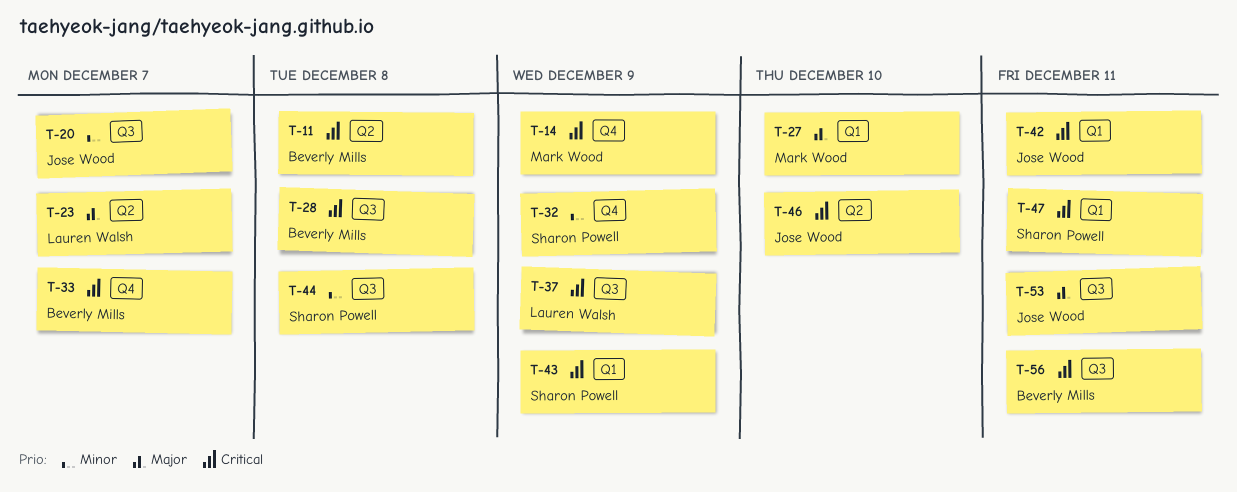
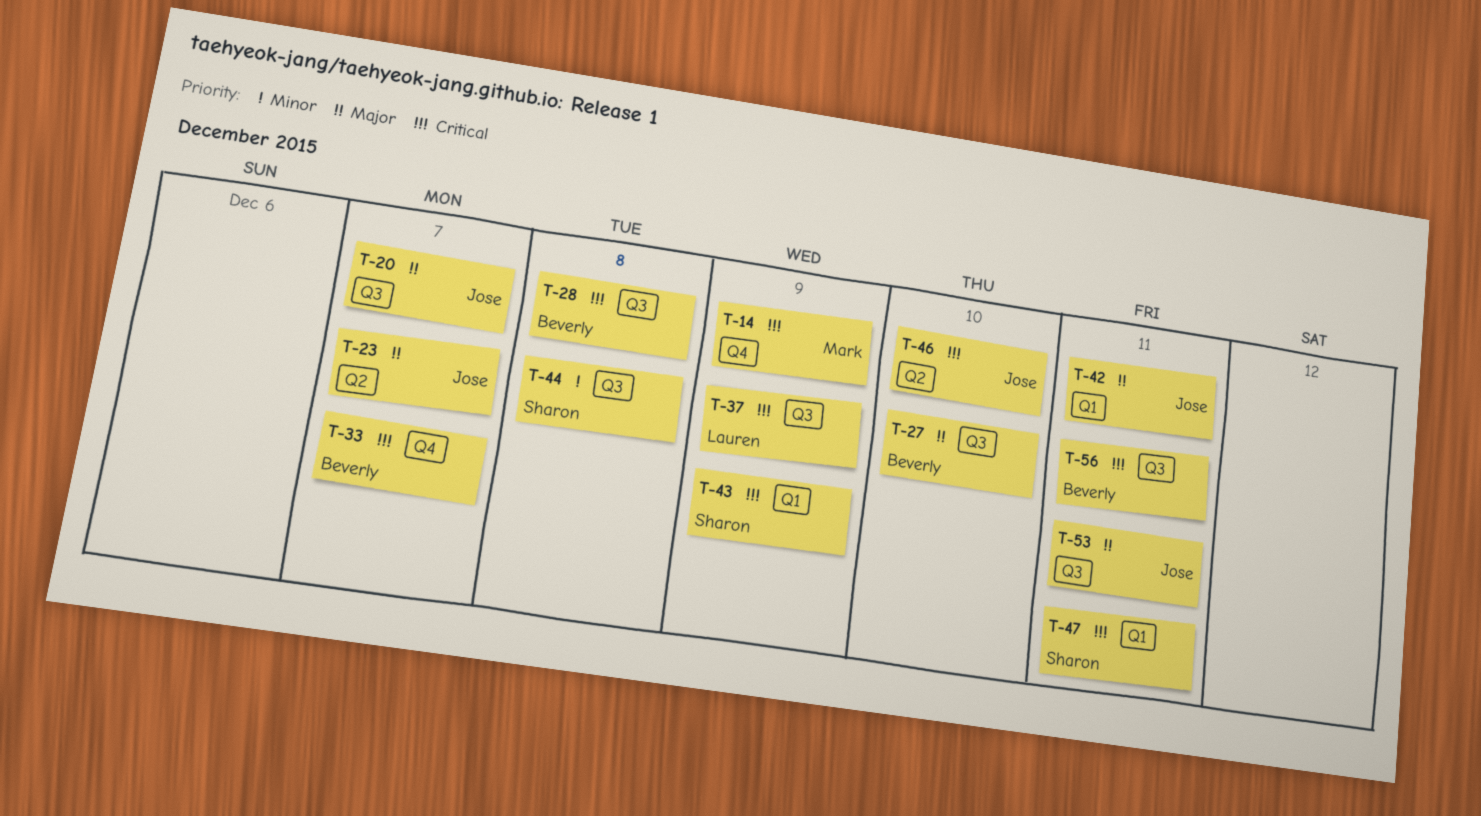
T-11: present -> none
T-20, priority: Minor -> Major
T-23, owner: Lauren Walsh -> Jose Wood
T-27, owner: Mark Wood -> Beverly Mills
T-27, label: Q1 -> Q3
T-32: present -> none
T-42, priority: Critical -> Major

